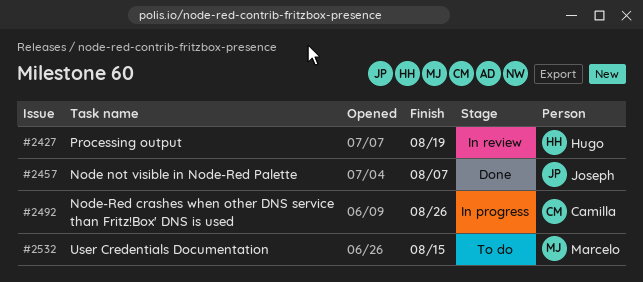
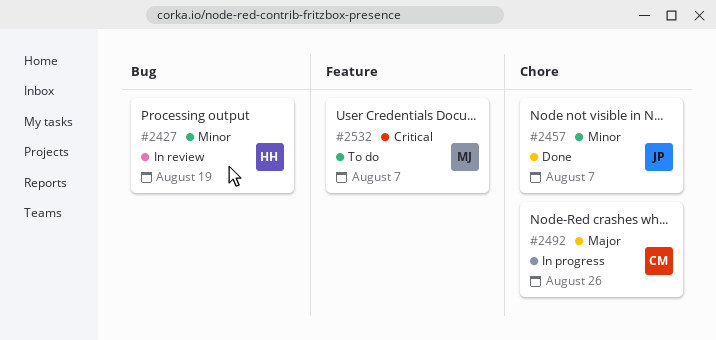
#2532, due: Aug 15 -> Aug 7

